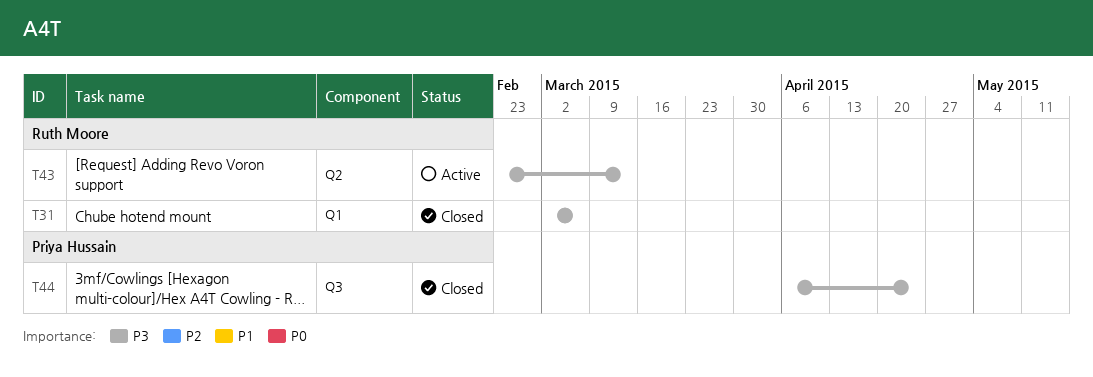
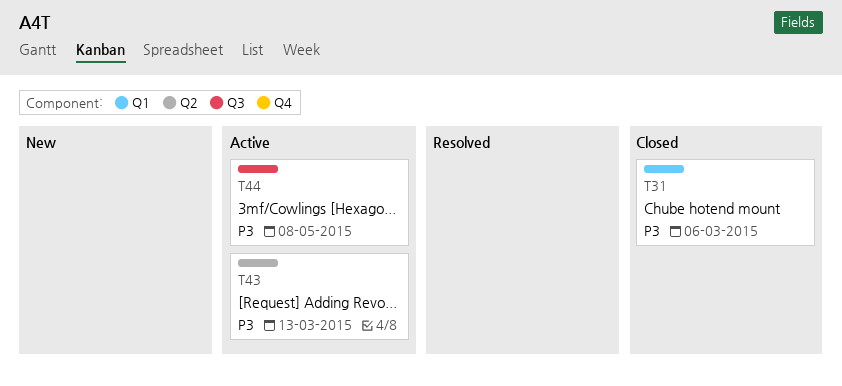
T44, status: Closed -> Active
T44, due: Apr 24 -> May 8

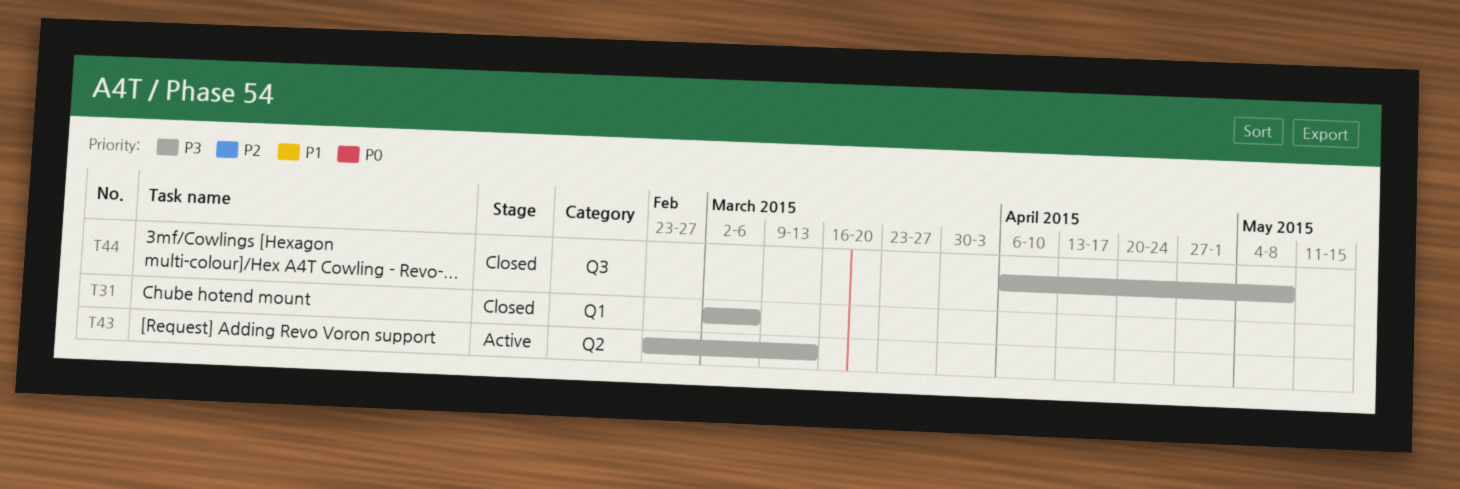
T44, status: Active -> Closed

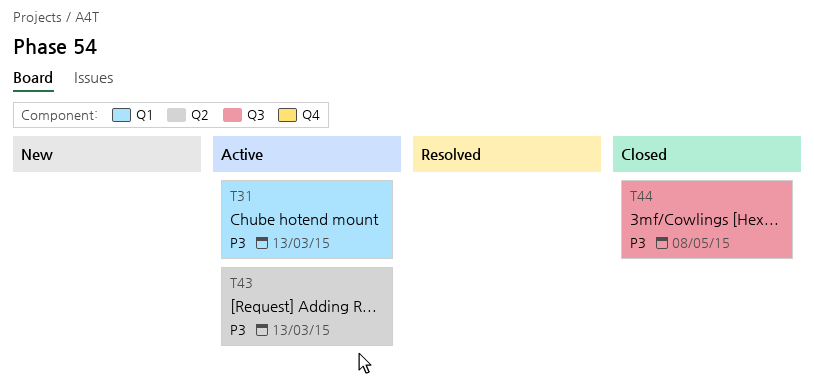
T31, status: Closed -> Active
T31, due: Mar 6 -> Mar 13

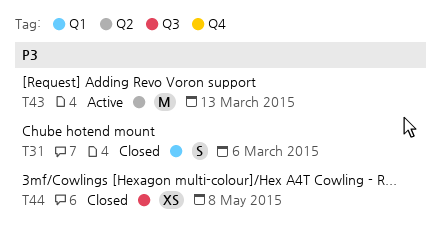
T31, status: Active -> Closed
T31, due: Mar 13 -> Mar 6

